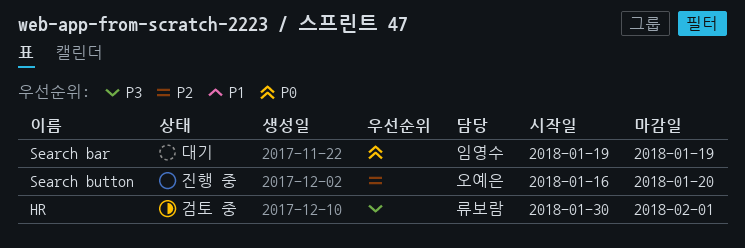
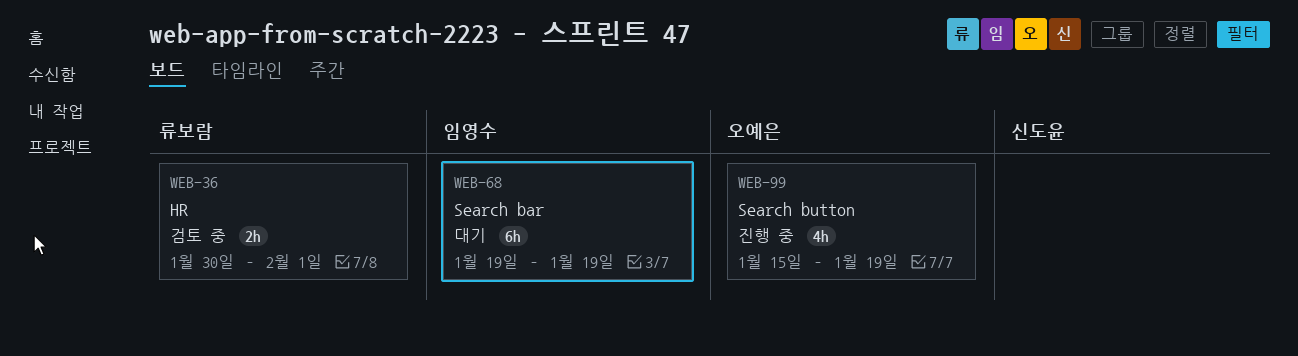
Search button, start: Jan 16 -> Jan 15
Search button, due: Jan 20 -> Jan 19

